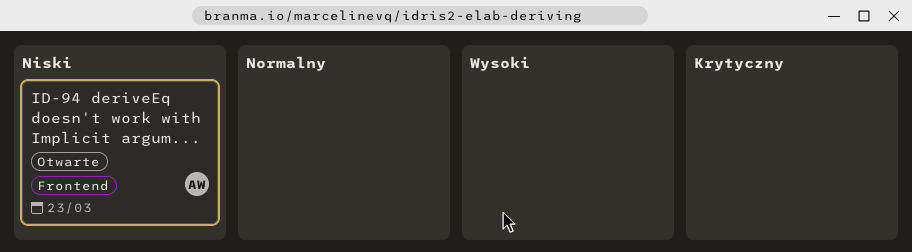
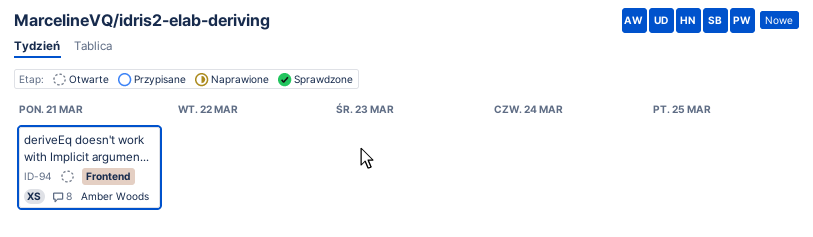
ID-94, due: Mar 23 -> Mar 21

